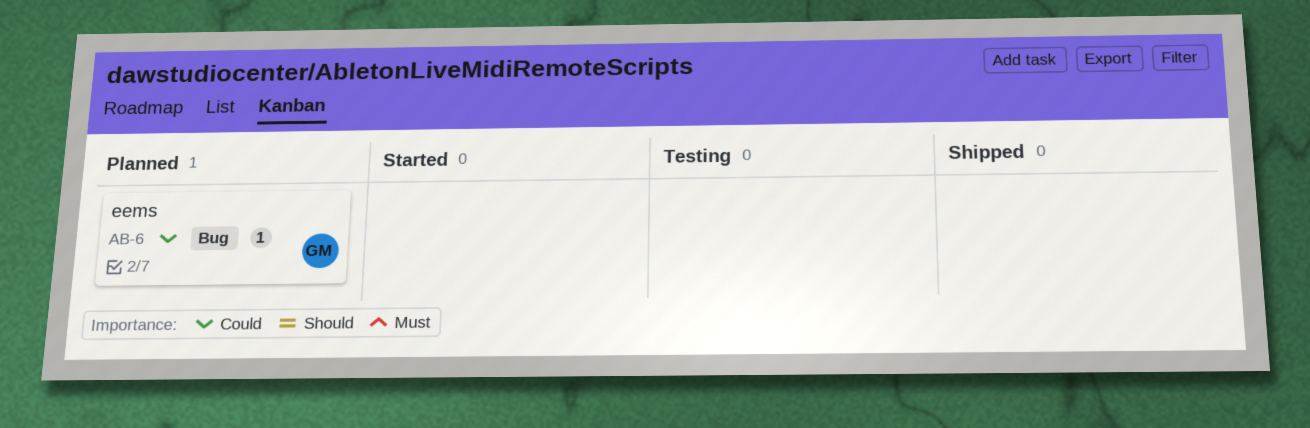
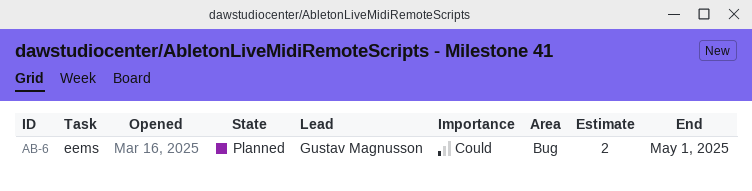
AB-6, estimate: 1 -> 2

